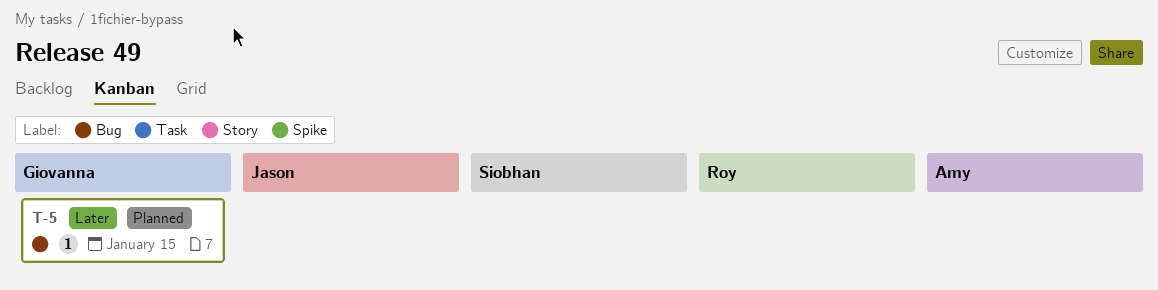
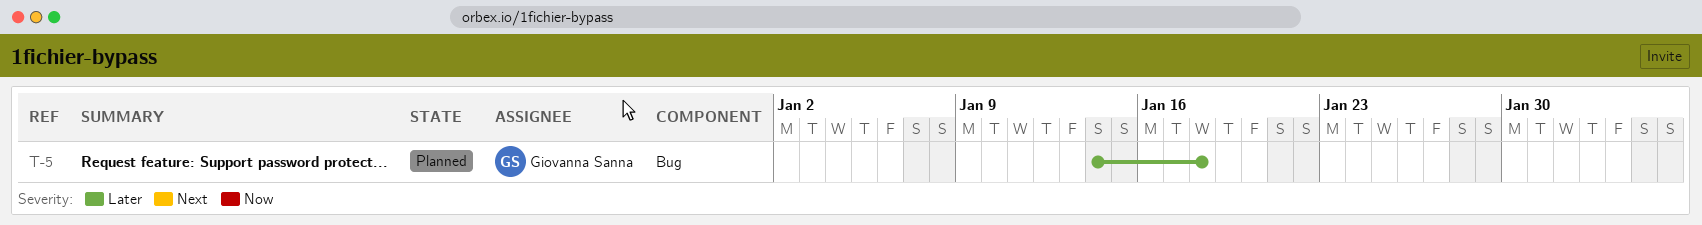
T-5, due: Jan 15 -> Jan 18

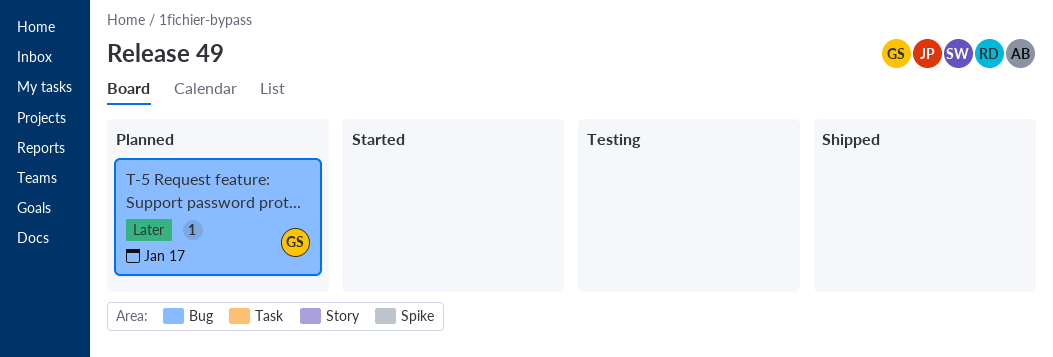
T-5, due: Jan 18 -> Jan 17

